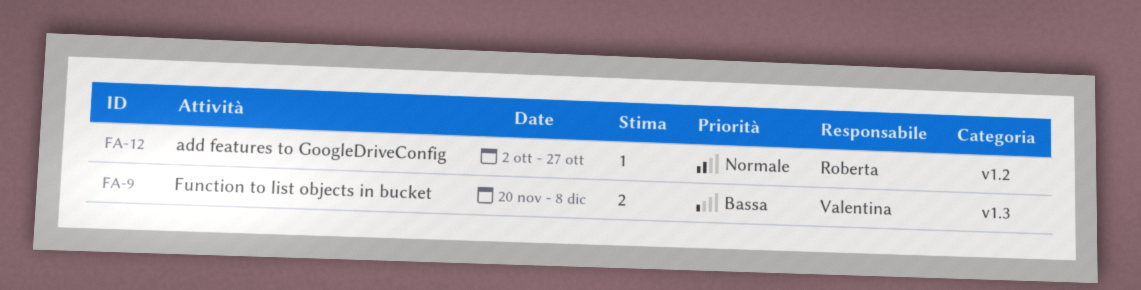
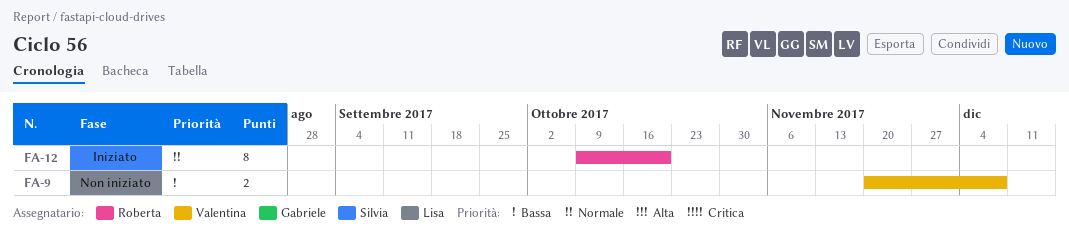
FA-12, estimate: 1 -> 8
FA-12, start: Oct 2 -> Oct 9
FA-12, due: Oct 27 -> Oct 20

